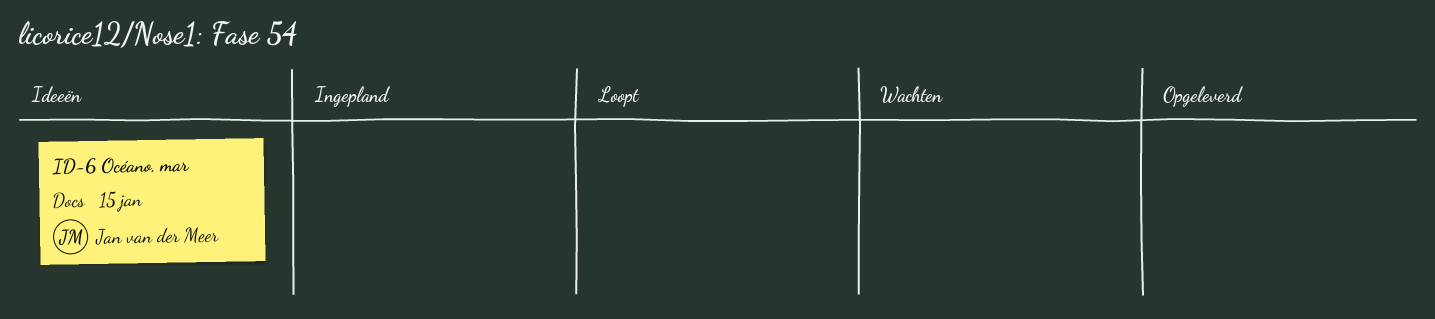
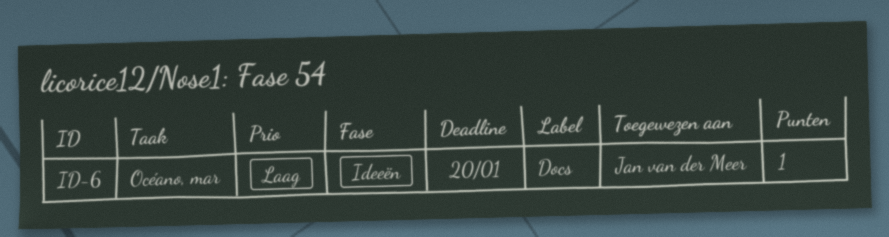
ID-6, due: Jan 15 -> Jan 20

